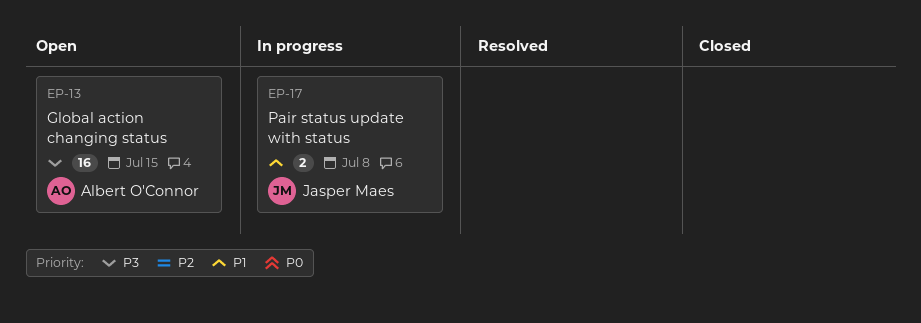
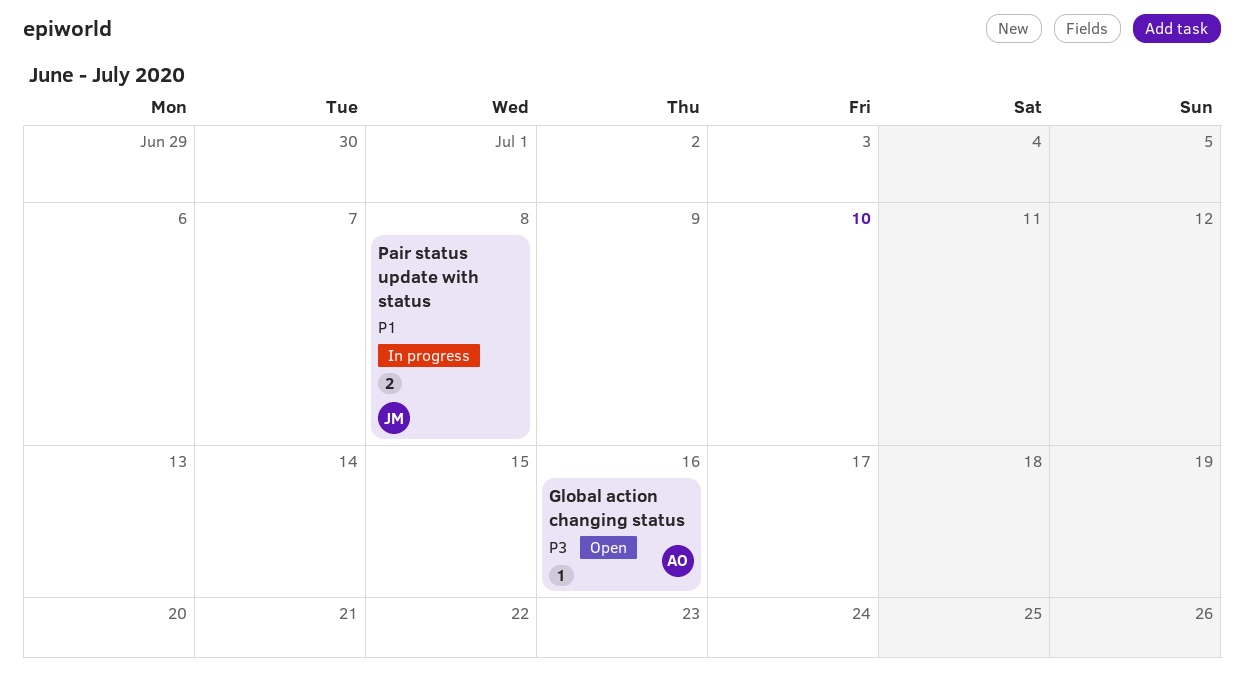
Global action changing status, estimate: 16 -> 1
Global action changing status, due: Jul 15 -> Jul 16

